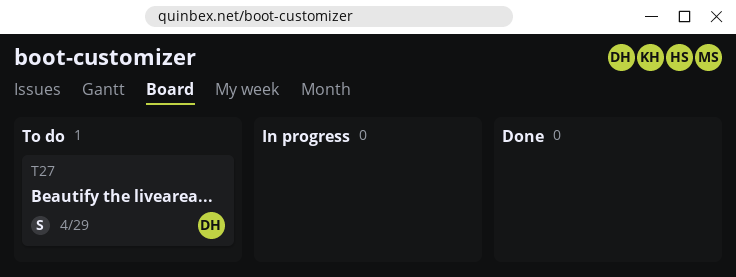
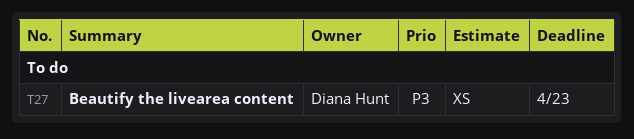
T27, estimate: S -> XS
T27, due: Apr 29 -> Apr 23

